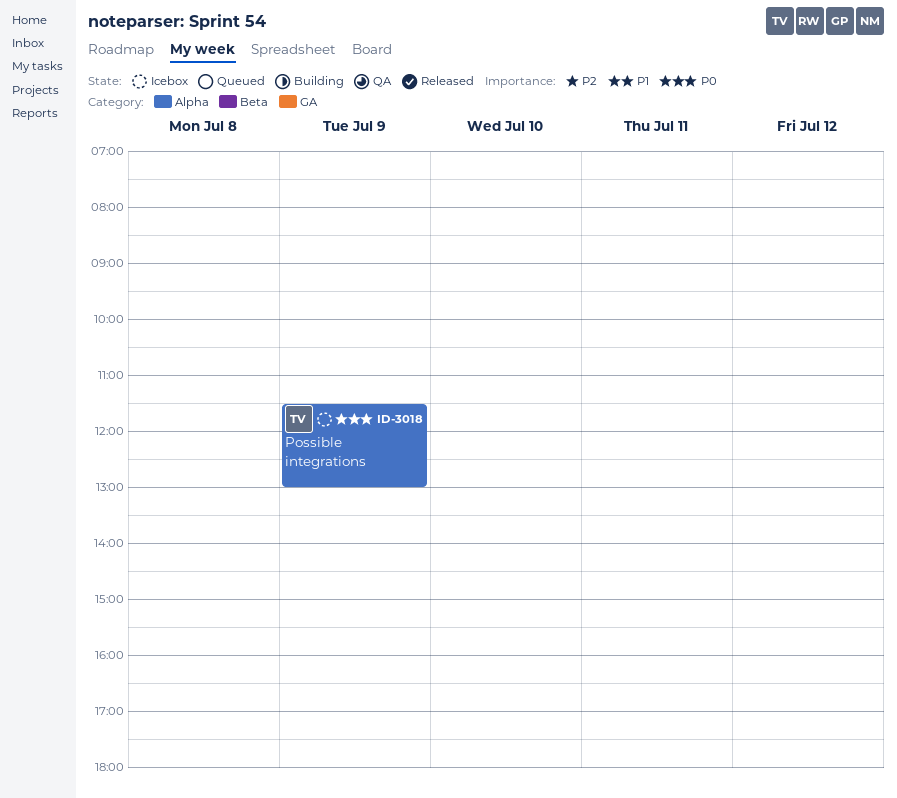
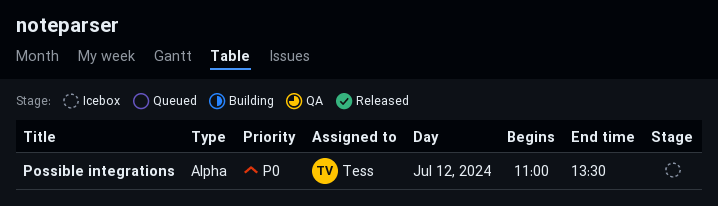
Possible integrations, day: Jul 9 -> Jul 12
Possible integrations, begins: 11:30 -> 11:00
Possible integrations, ends: 13:00 -> 13:30

